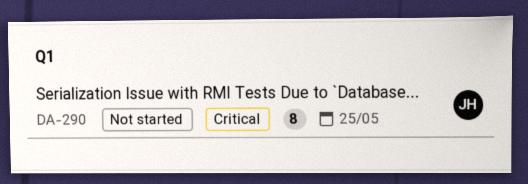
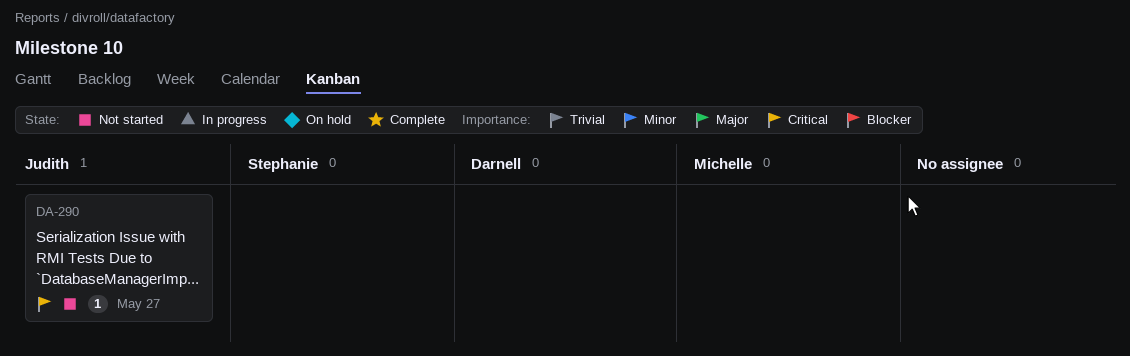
DA-290, estimate: 8 -> 1
DA-290, due: May 25 -> May 27

